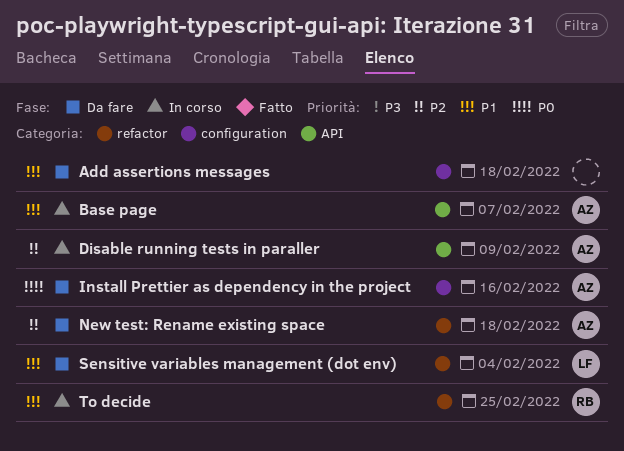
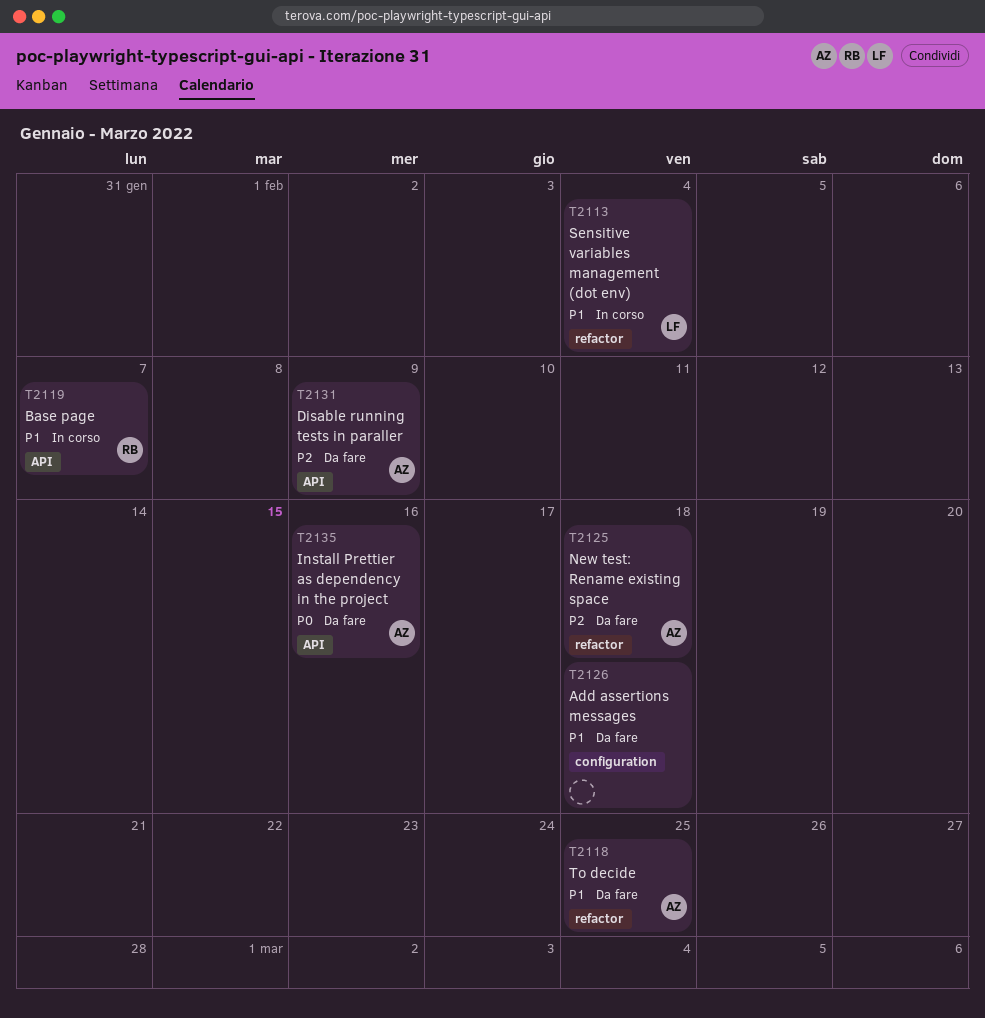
Base page, owner: AZ -> RB
Disable running tests in paraller, status: In corso -> Da fare
Install Prettier as dependency in the project, label: configuration -> API
Sensitive variables management (dot env), status: Da fare -> In corso
To decide, status: In corso -> Da fare
To decide, owner: RB -> AZ

